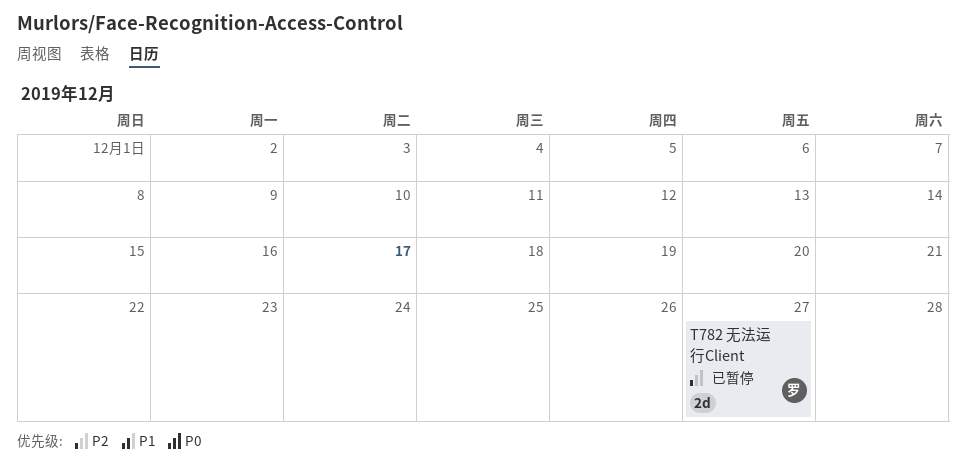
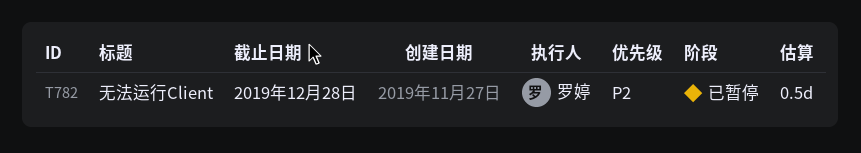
T782, estimate: 2d -> 0.5d
T782, due: Dec 27 -> Dec 28

